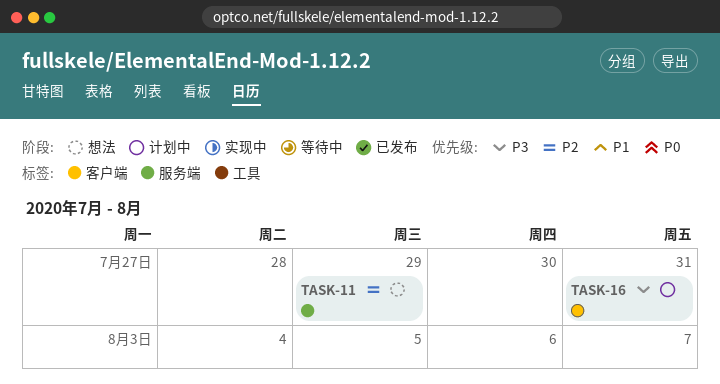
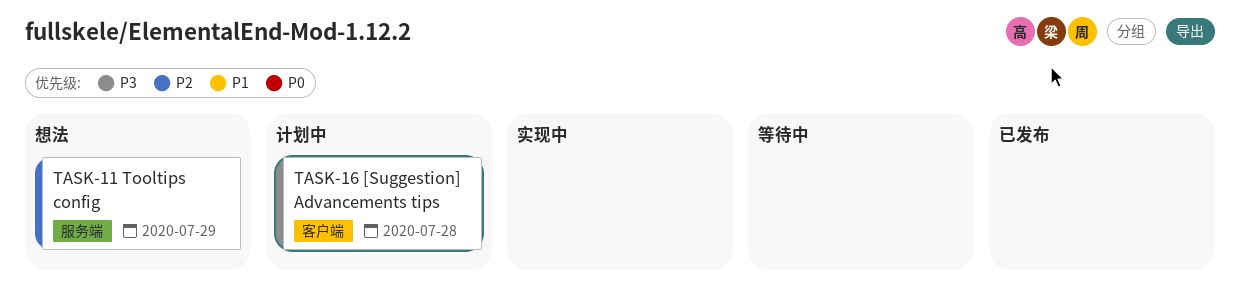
TASK-16, due: Jul 31 -> Jul 28

